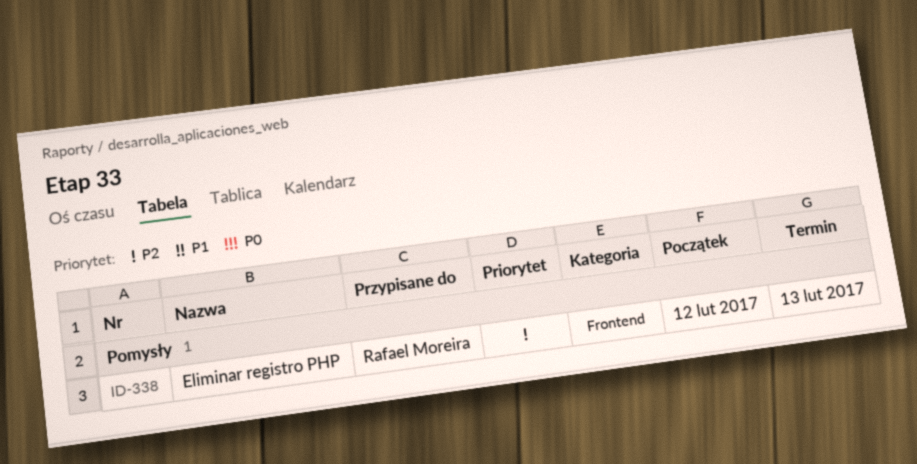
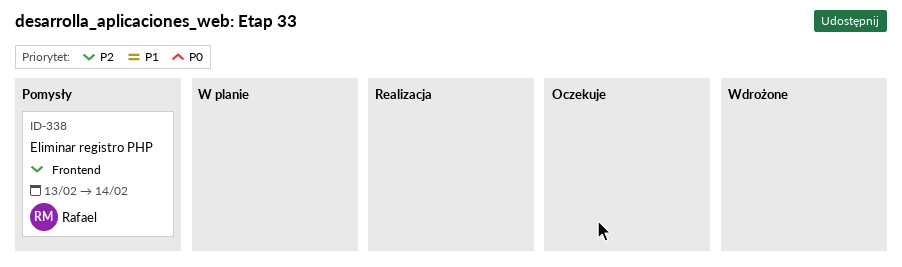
ID-338, start: Feb 12 -> Feb 13
ID-338, due: Feb 13 -> Feb 14

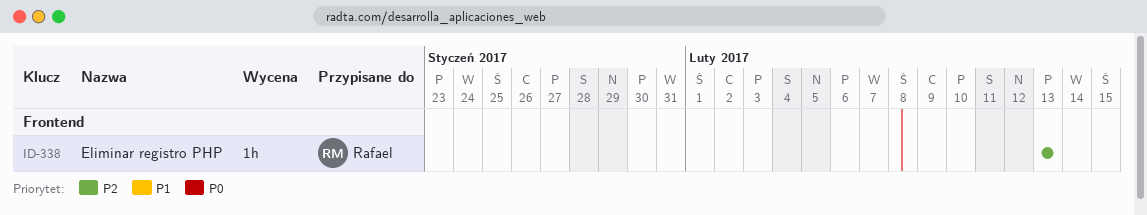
ID-338, due: Feb 14 -> Feb 13

